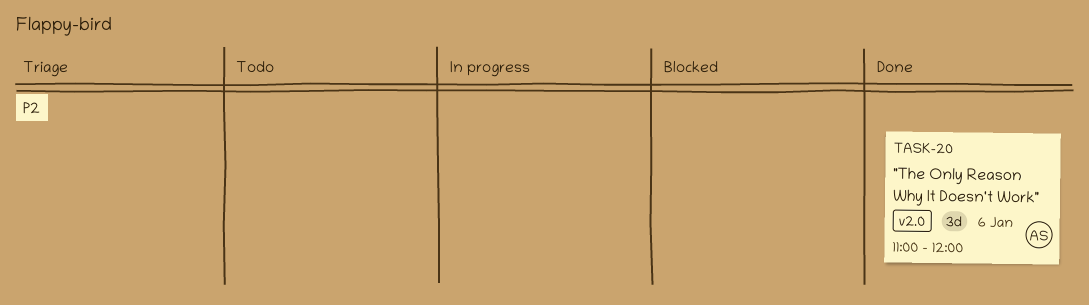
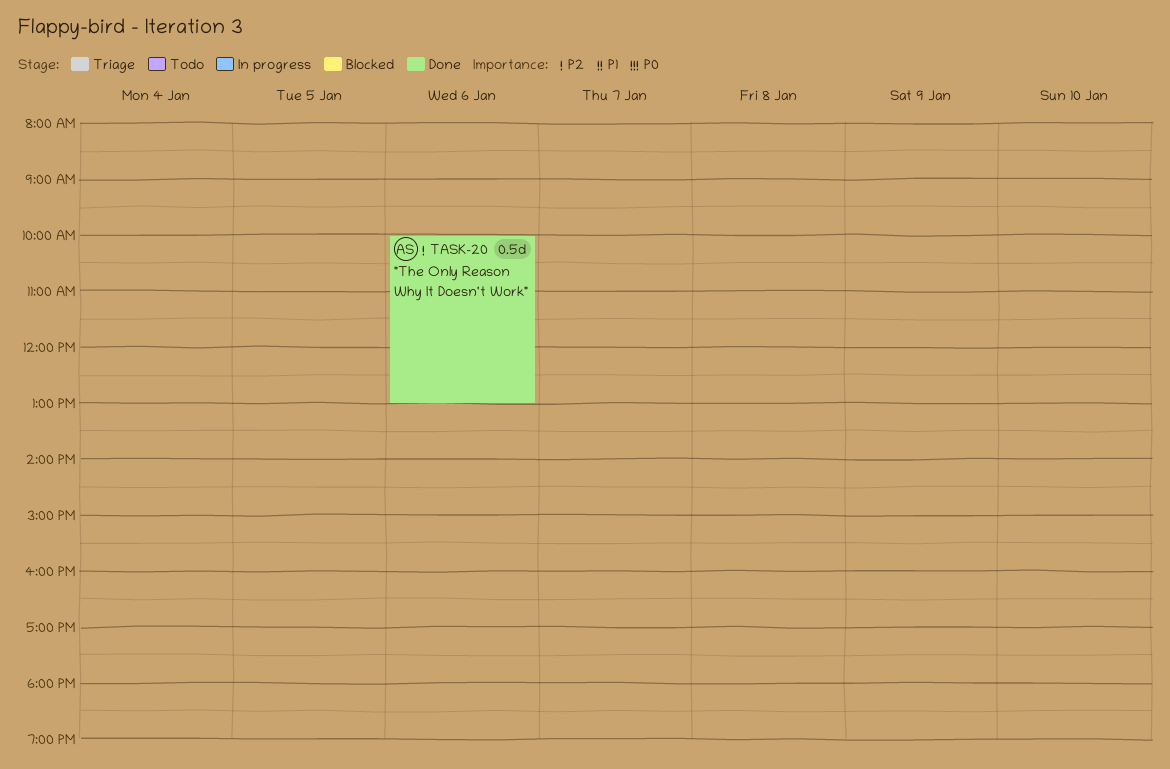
TASK-20, estimate: 3d -> 0.5d
TASK-20, begins: 11:00 -> 10:00
TASK-20, ends: 12:00 -> 13:00

